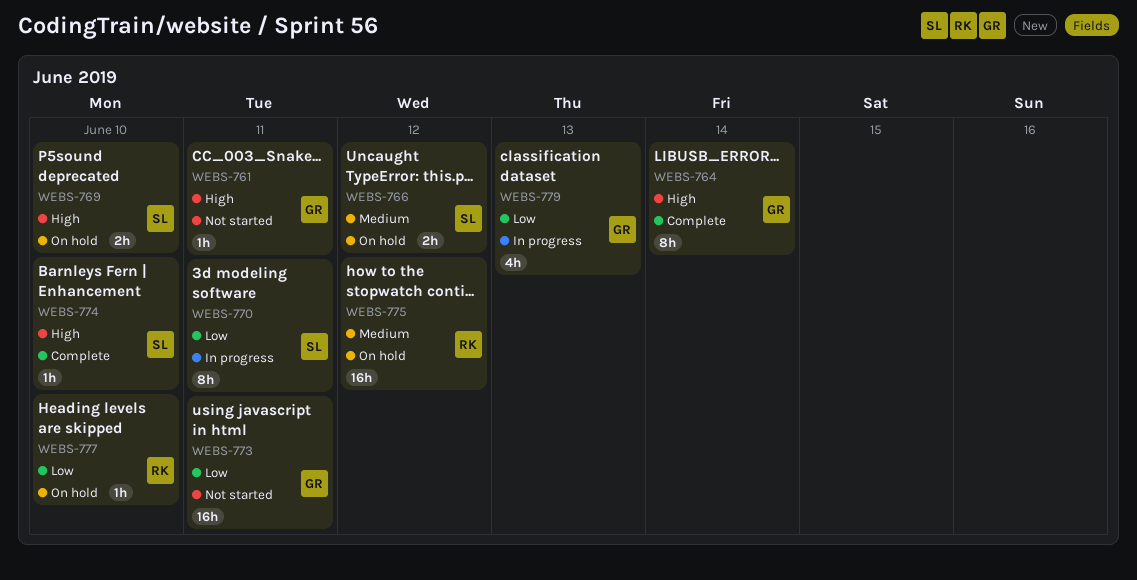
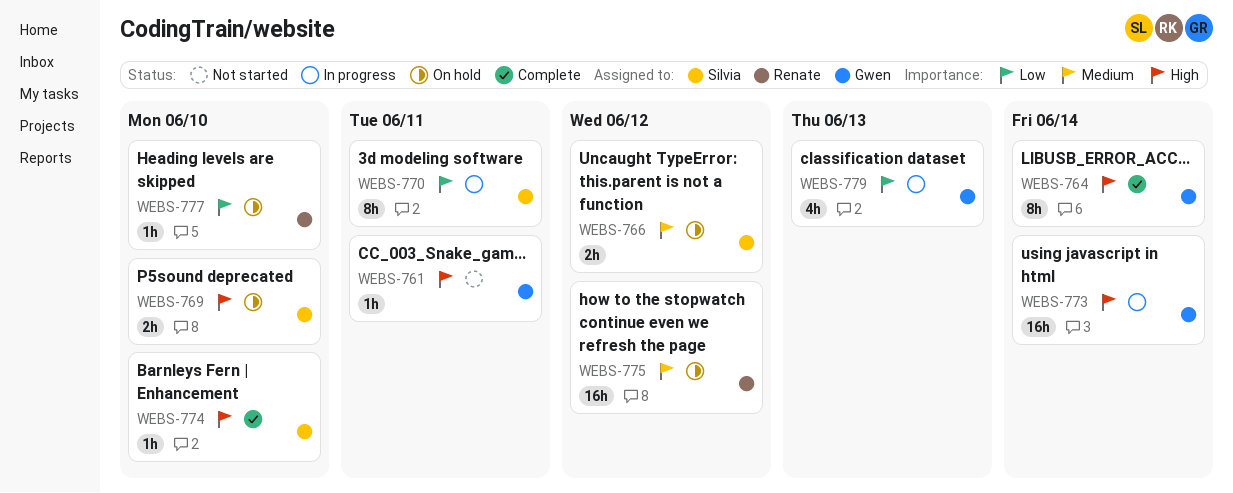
WEBS-773, status: Not started -> In progress
WEBS-773, priority: Low -> High
WEBS-773, due: Jun 11 -> Jun 14

